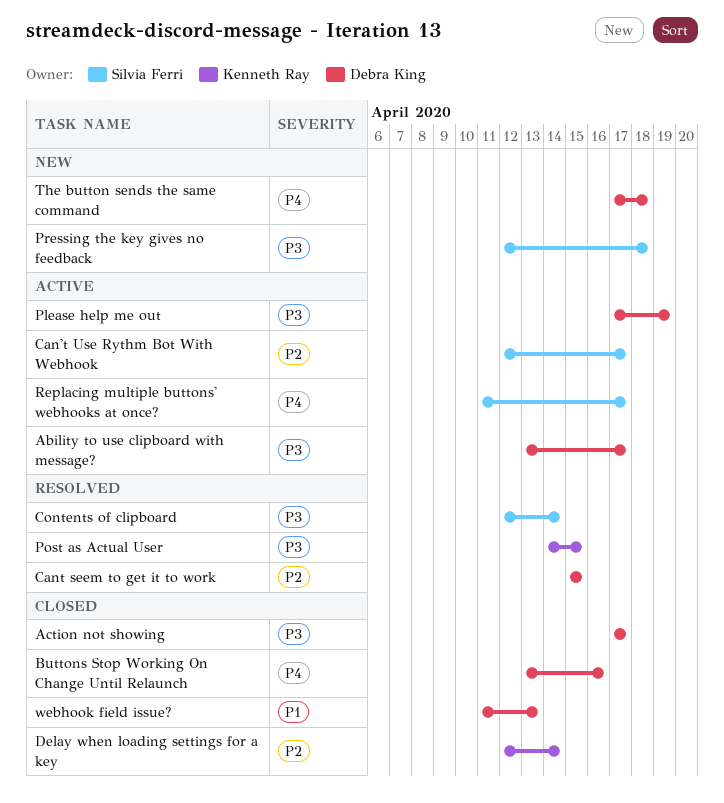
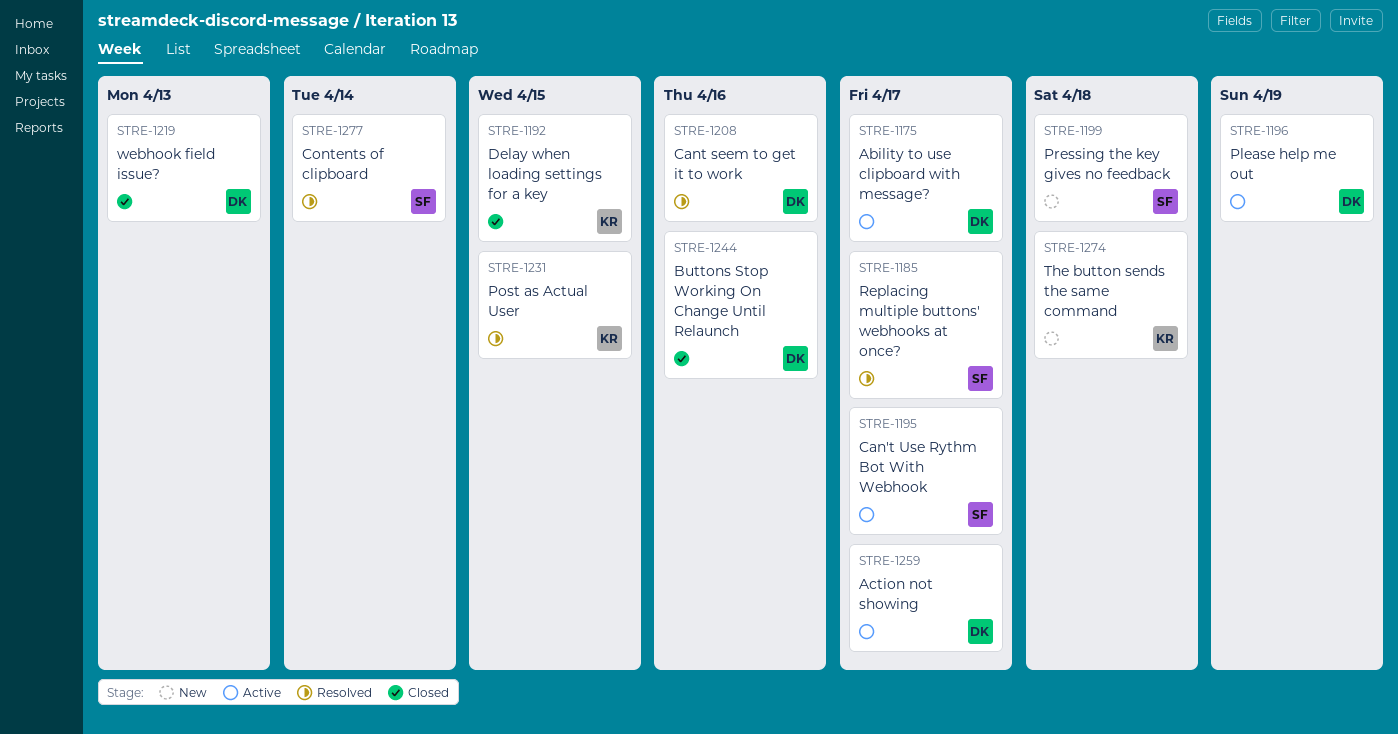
Action not showing, status: Closed -> Active
Cant seem to get it to work, due: Apr 15 -> Apr 16
Delay when loading settings for a key, due: Apr 14 -> Apr 15
Replacing multiple buttons' webhooks at once?, status: Active -> Resolved
The button sends the same command, owner: Debra King -> Kenneth Ray

